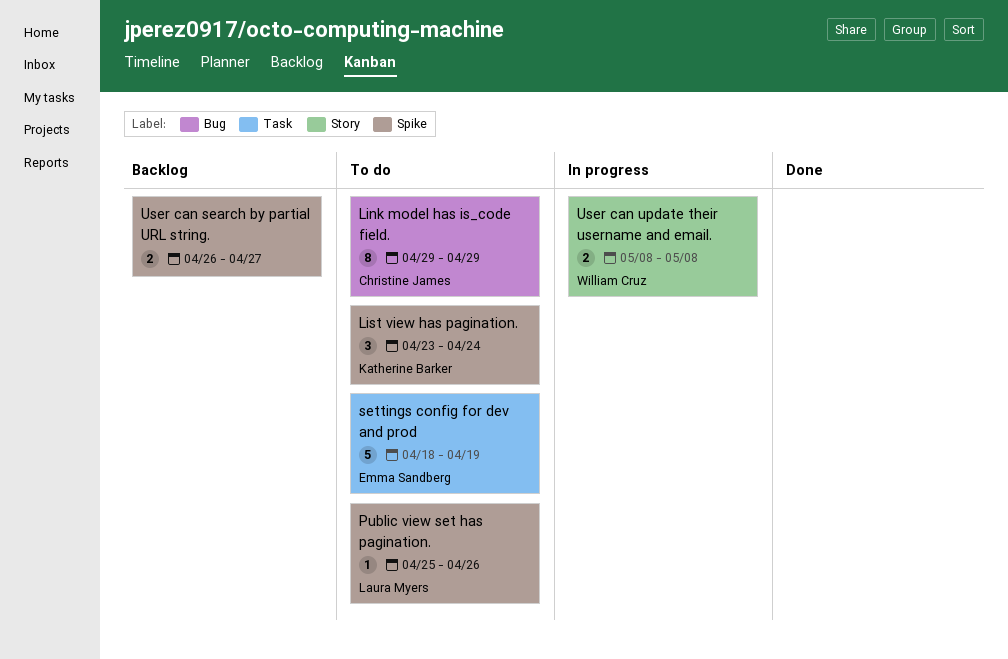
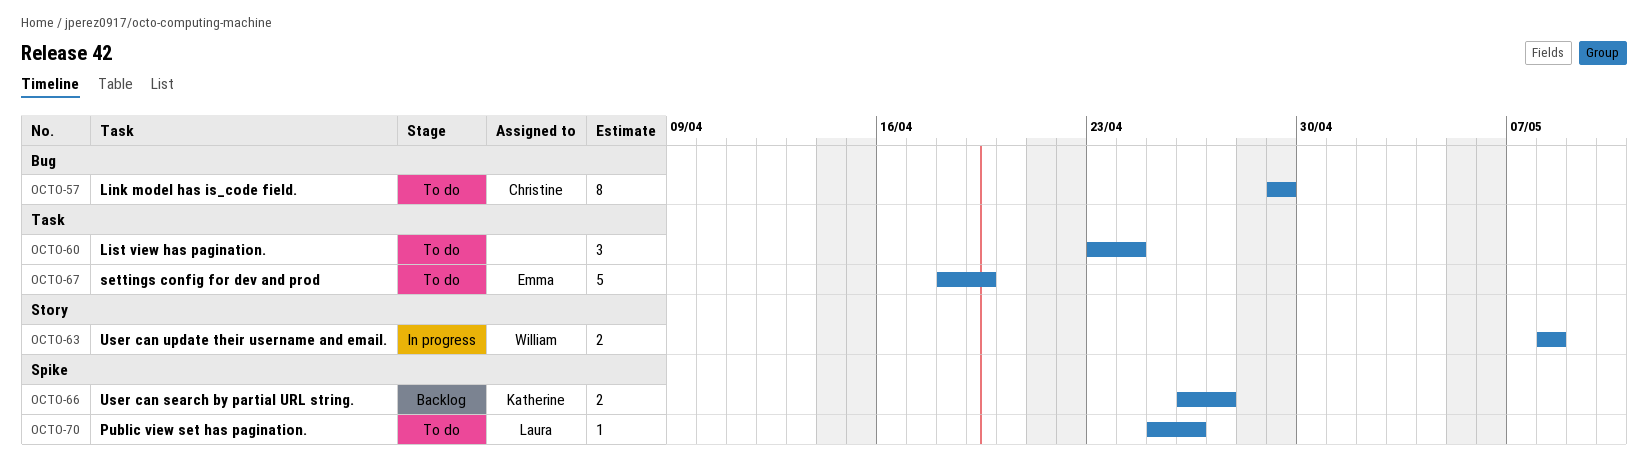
List view has pagination., owner: Katherine Barker -> none
List view has pagination., label: Spike -> Task
User can search by partial URL string., owner: none -> Katherine Barker

